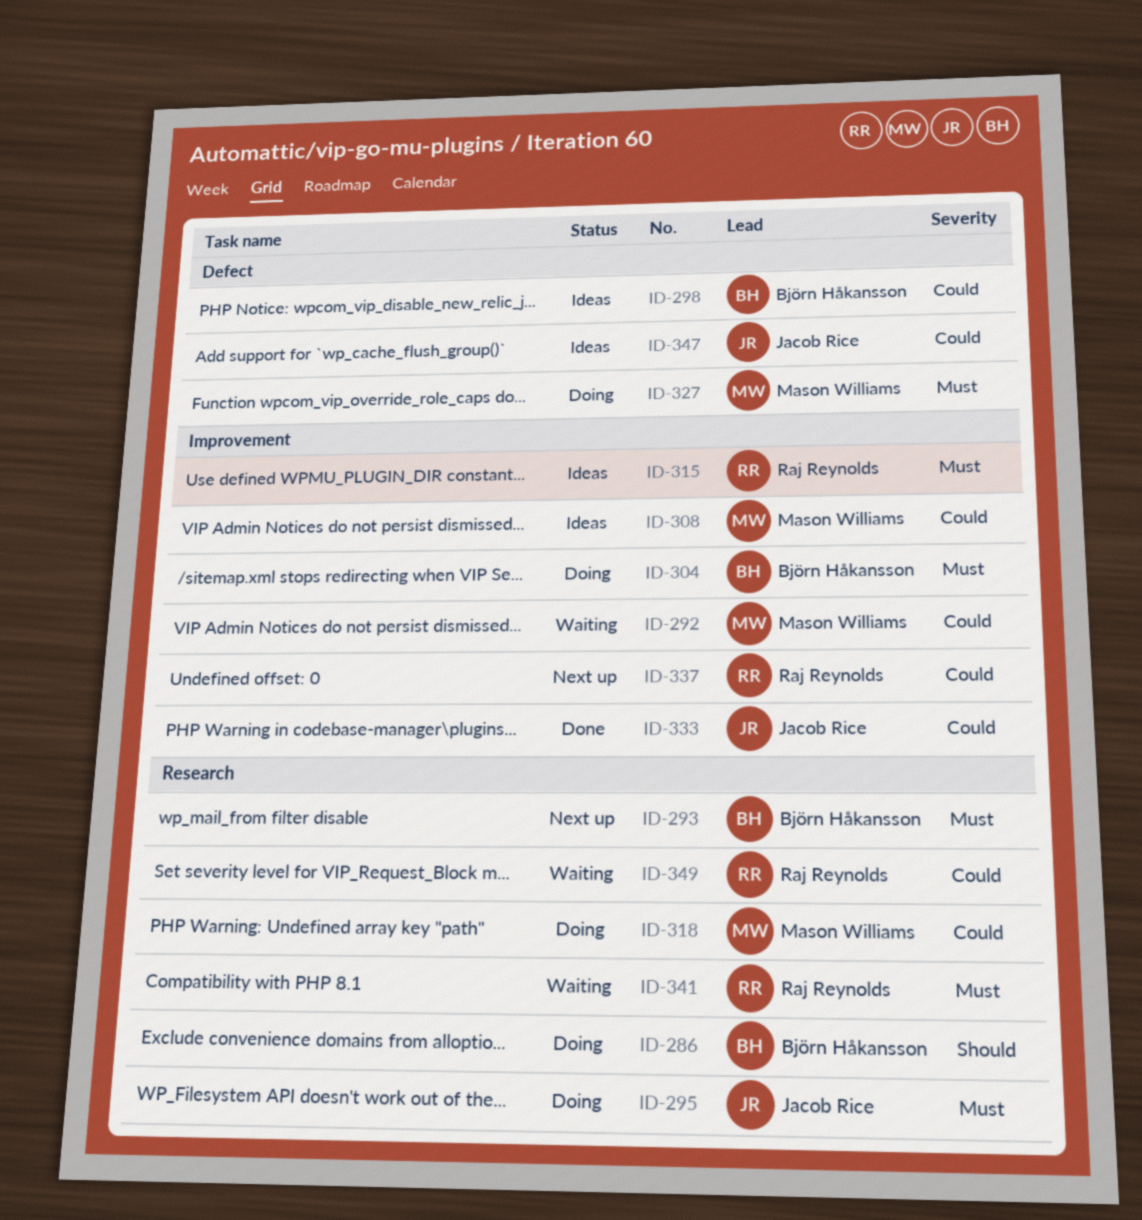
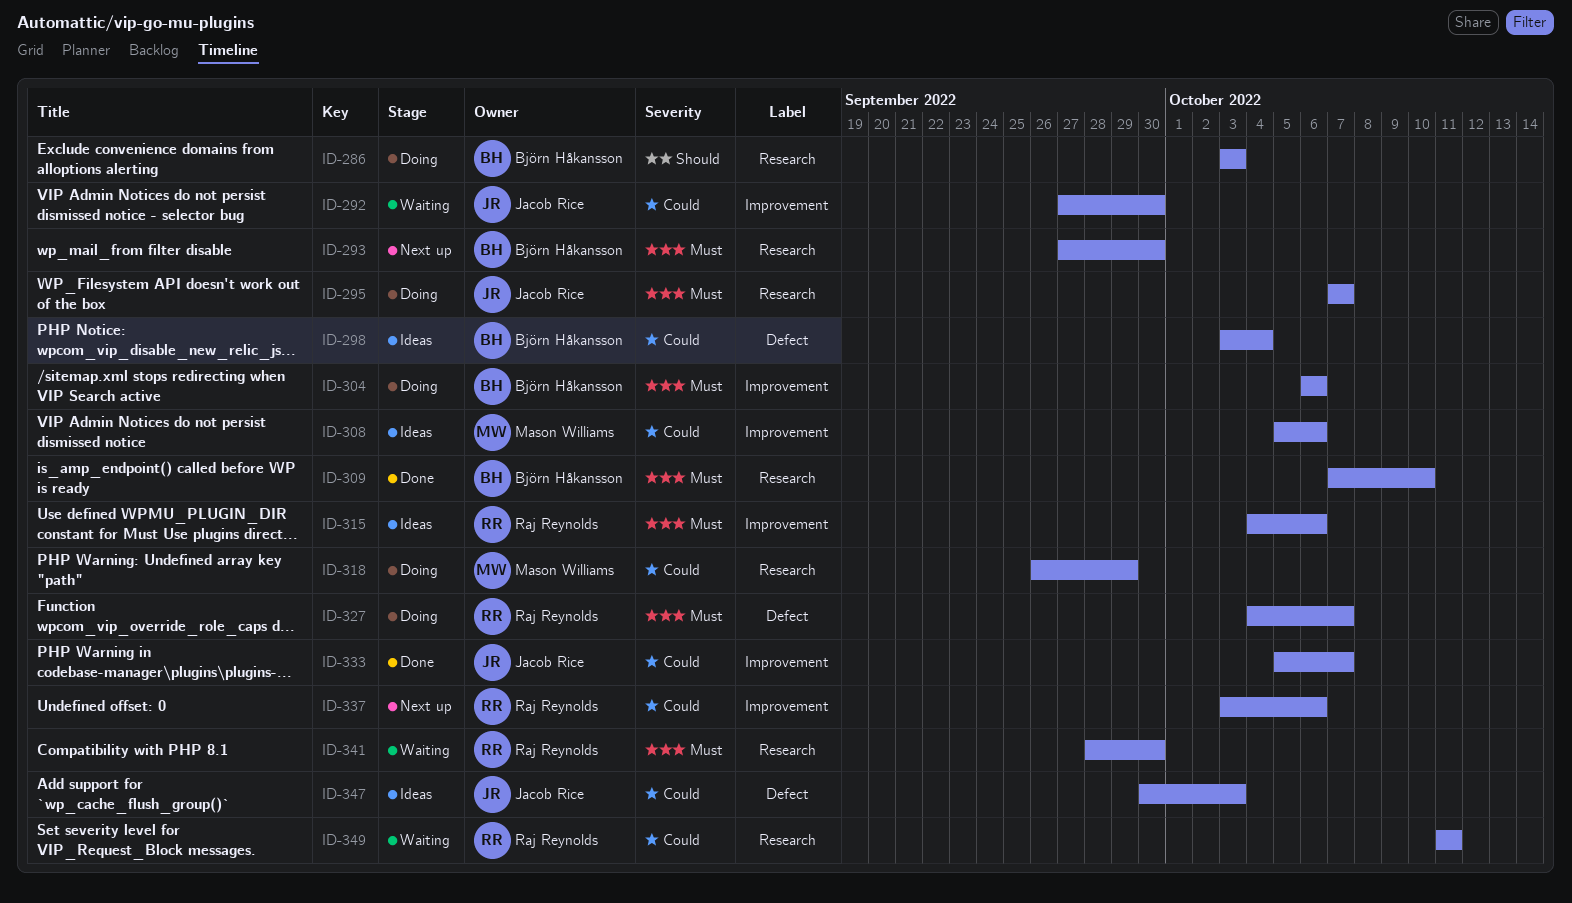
ID-292, owner: Mason Williams -> Jacob Rice
ID-309: none -> present
ID-327, owner: Mason Williams -> Raj Reynolds

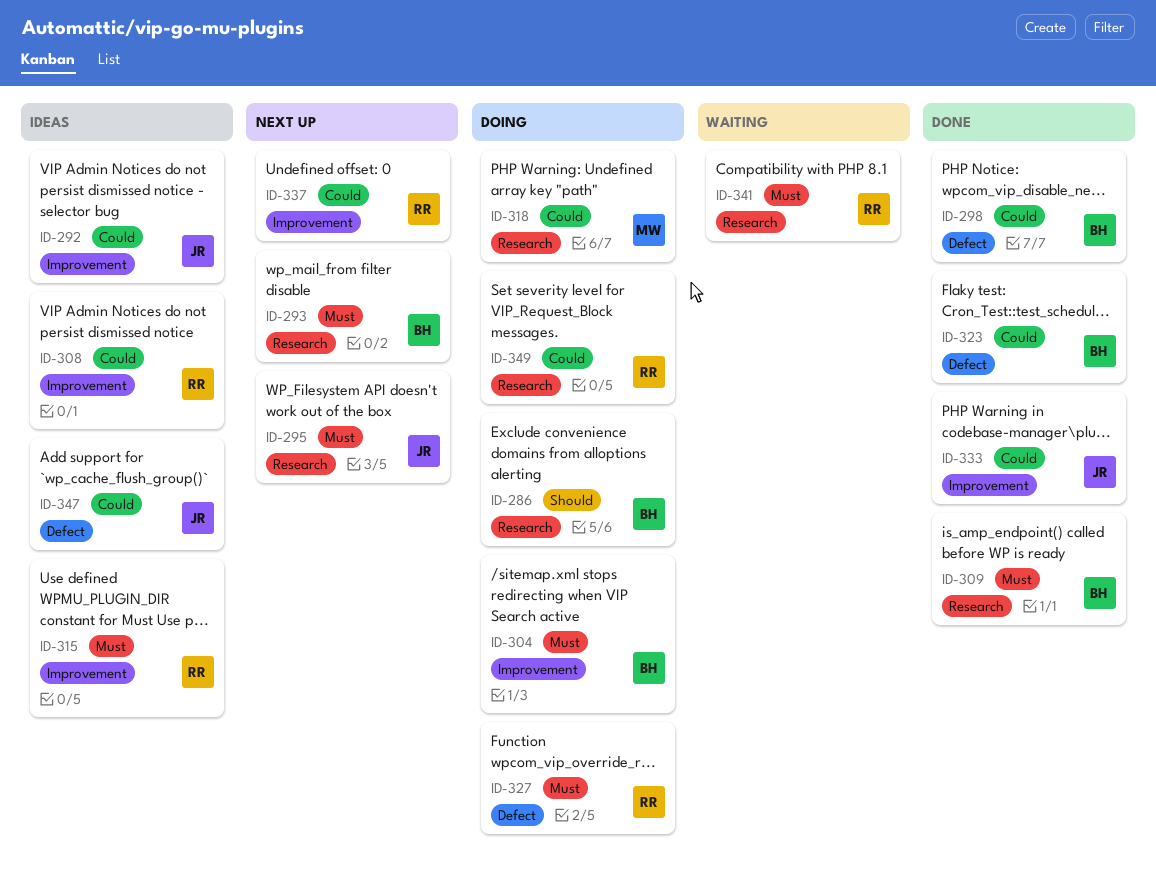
ID-292, status: Waiting -> Ideas
ID-295, status: Doing -> Next up
ID-298, status: Ideas -> Done
ID-308, owner: Mason Williams -> Raj Reynolds
ID-323: none -> present
ID-349, status: Waiting -> Doing

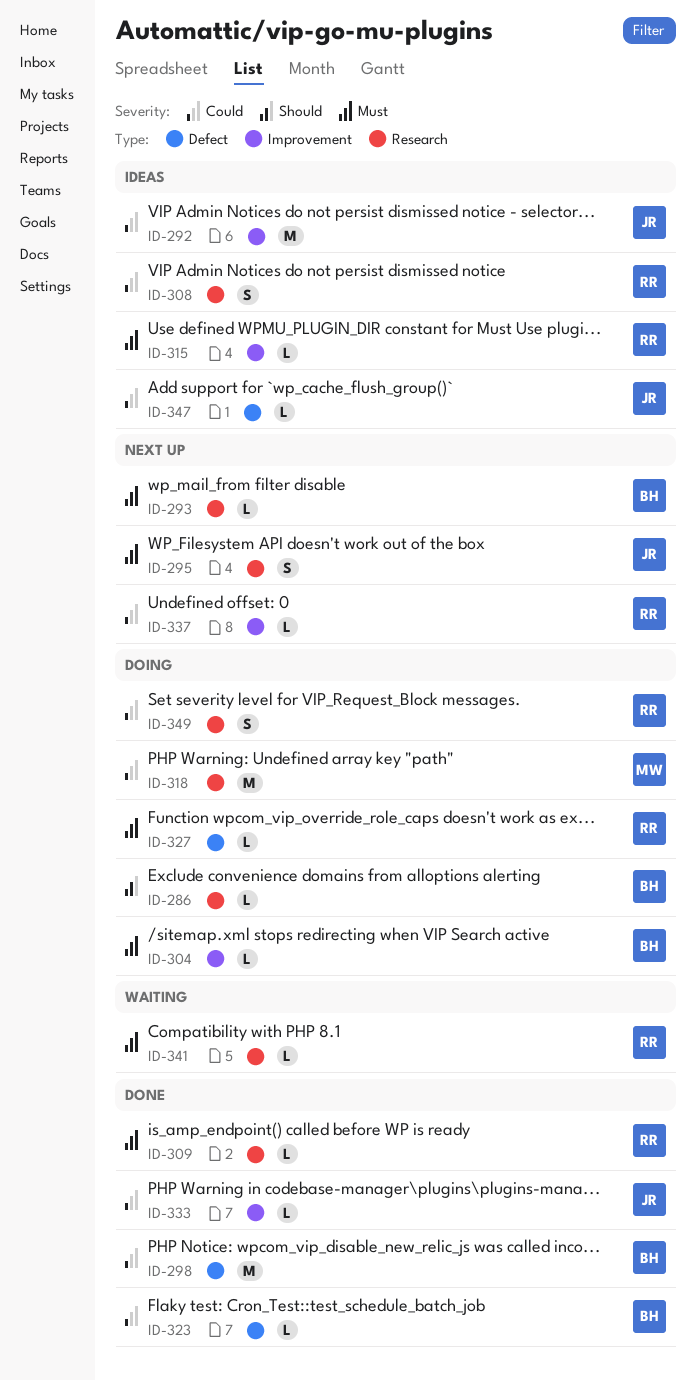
ID-308, label: Improvement -> Research
ID-309, owner: BH -> RR

